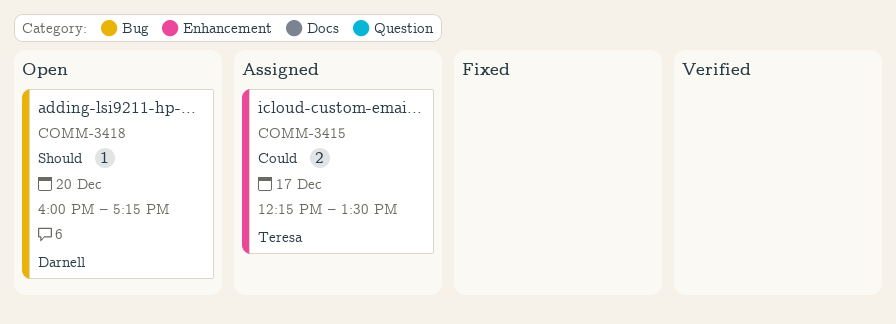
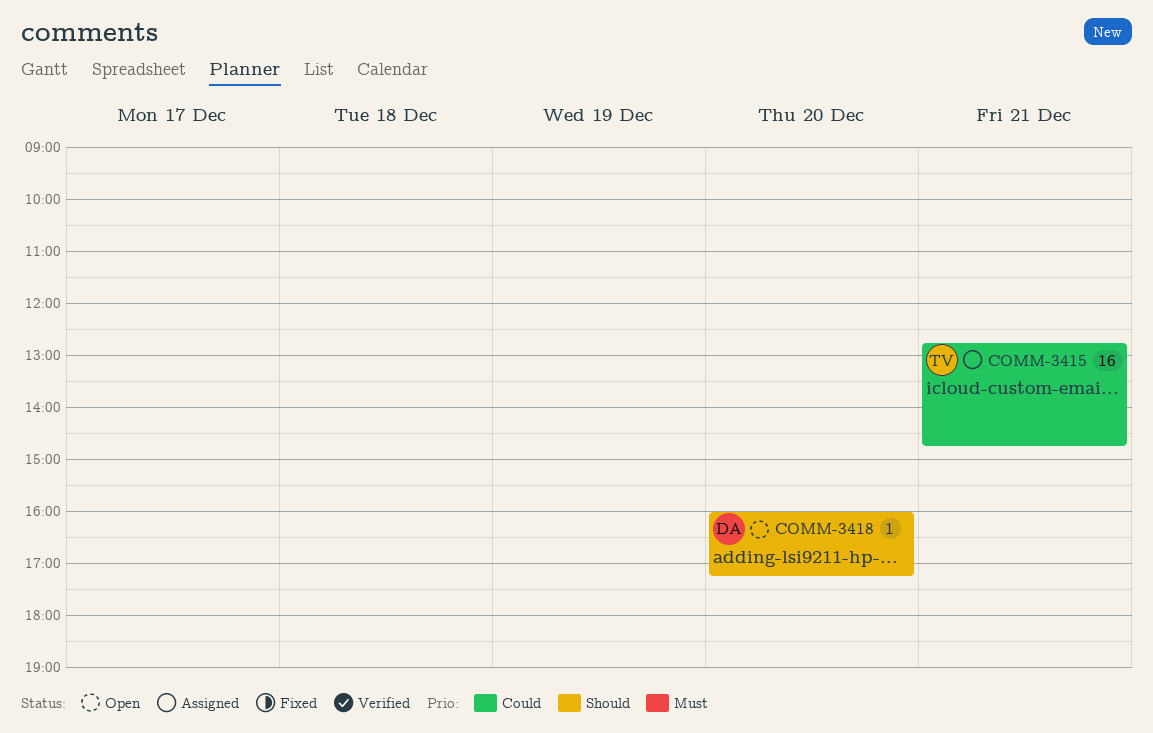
COMM-3415, estimate: 2 -> 16
COMM-3415, day: Dec 17 -> Dec 21
COMM-3415, begins: 12:15 -> 12:45
COMM-3415, ends: 13:30 -> 14:45

